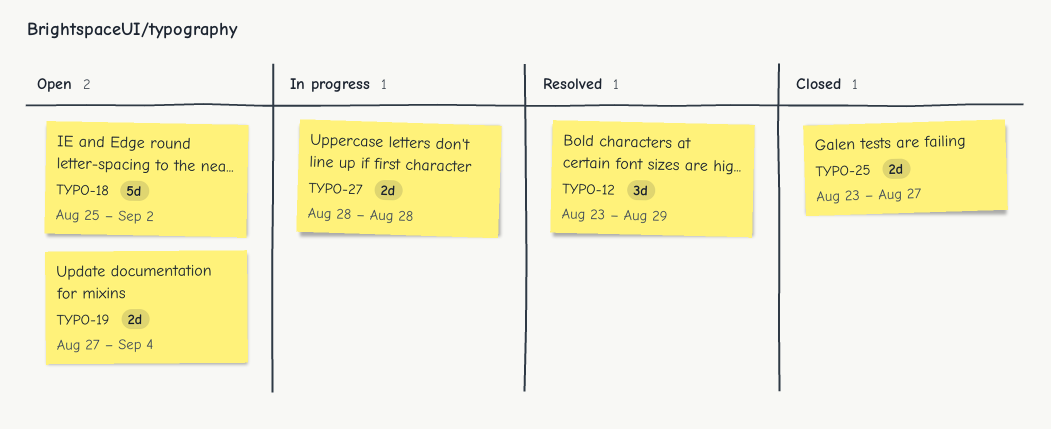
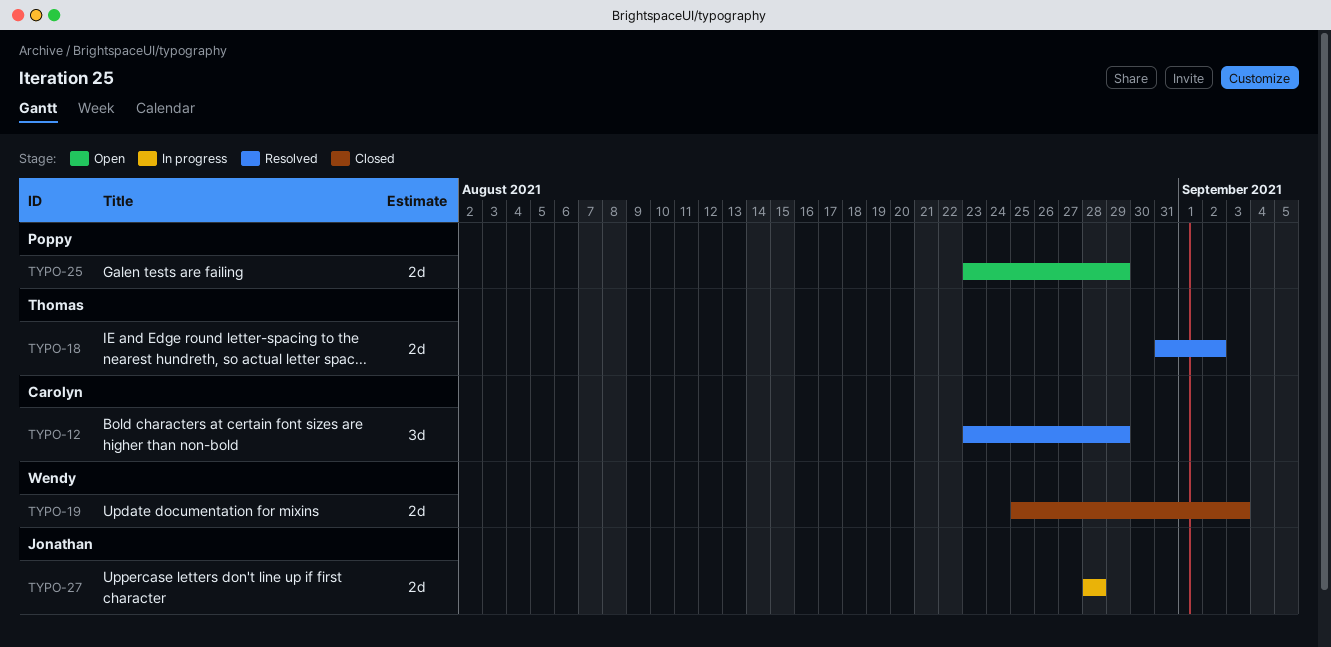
TYPO-18, status: Open -> Resolved
TYPO-18, estimate: 5d -> 2d
TYPO-18, start: Aug 25 -> Aug 31
TYPO-19, status: Open -> Closed
TYPO-19, start: Aug 27 -> Aug 25
TYPO-19, due: Sep 4 -> Sep 3
TYPO-25, status: Closed -> Open
TYPO-25, due: Aug 27 -> Aug 29

